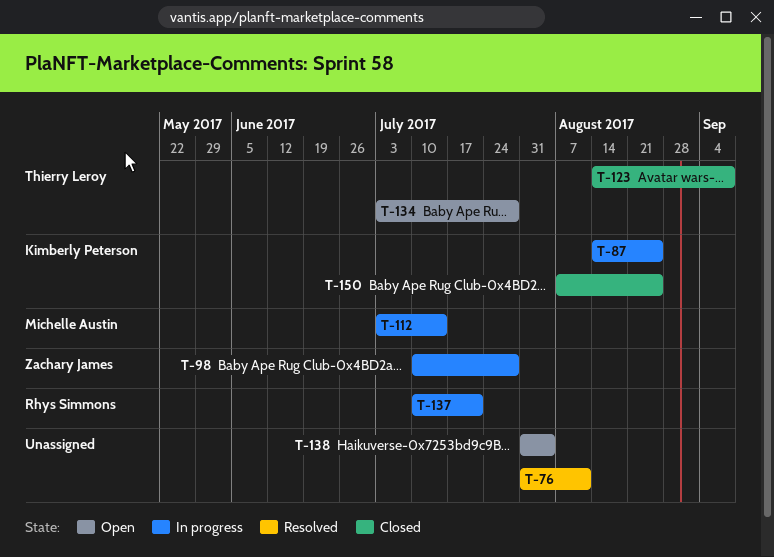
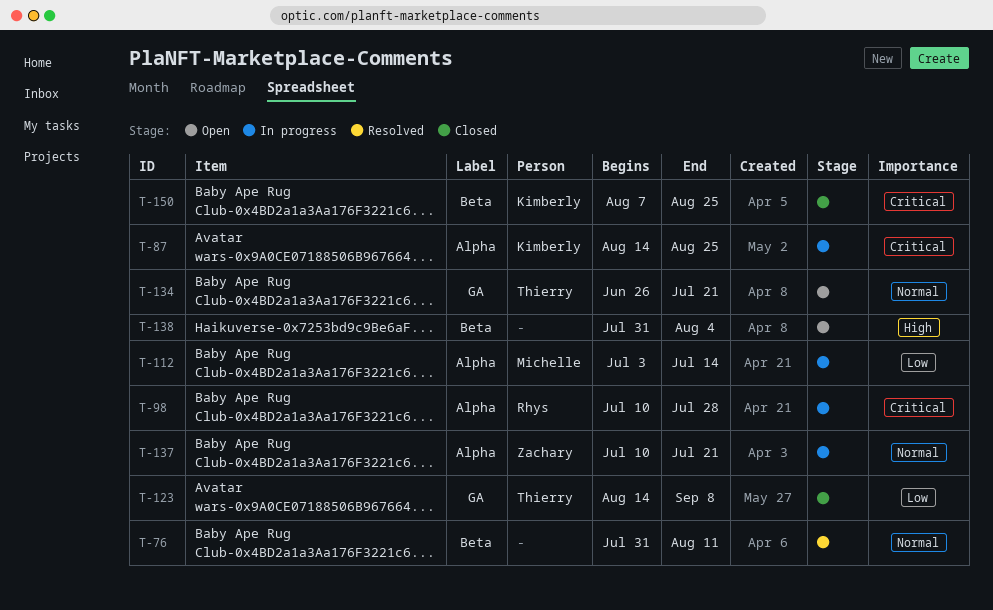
T-98, owner: Zachary James -> Rhys Simmons
T-134, start: Jul 3 -> Jun 26
T-134, due: Jul 28 -> Jul 21
T-137, owner: Rhys Simmons -> Zachary James

